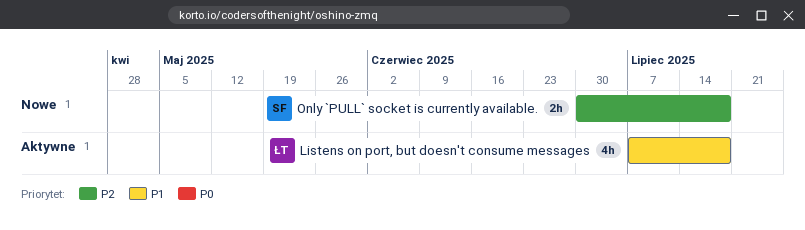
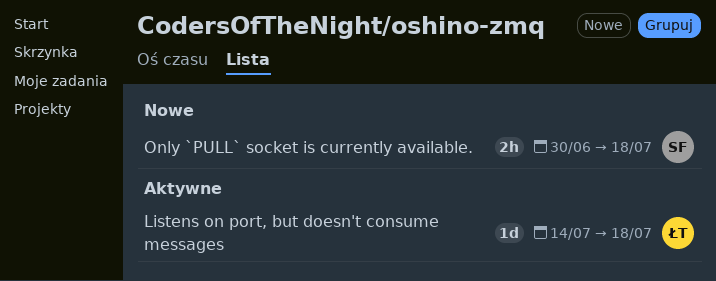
Listens on port, but doesn't consume messages, estimate: 4h -> 1d
Listens on port, but doesn't consume messages, start: Jul 7 -> Jul 14

